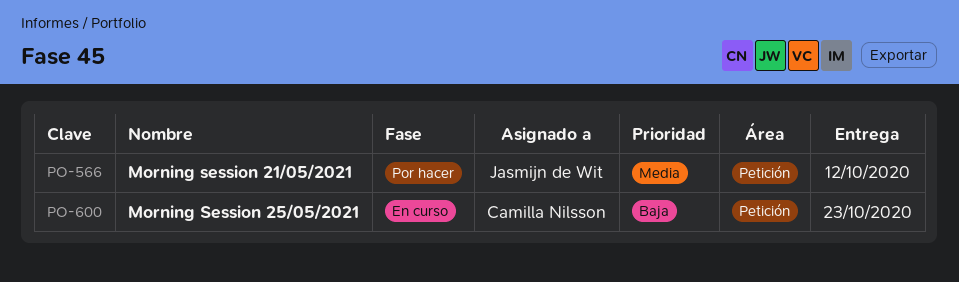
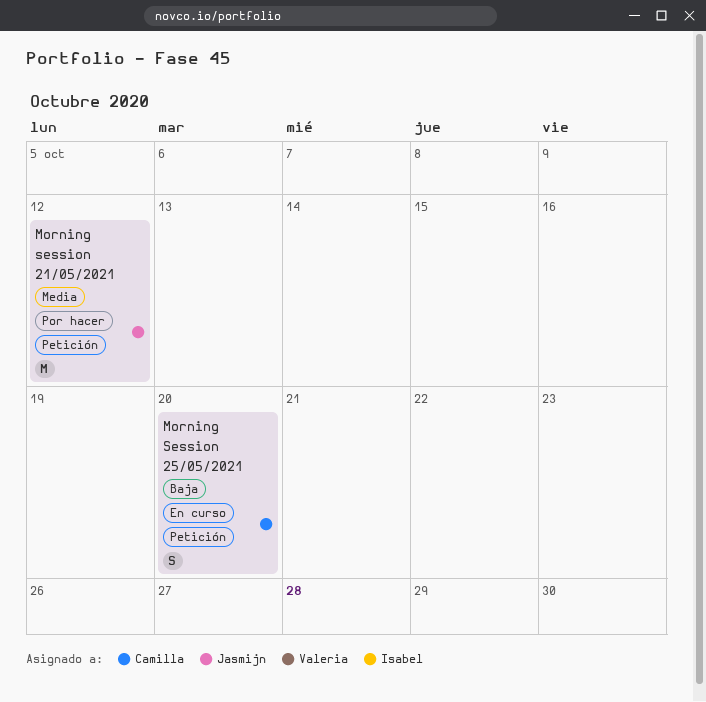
Morning Session 25/05/2021, due: Oct 23 -> Oct 20

